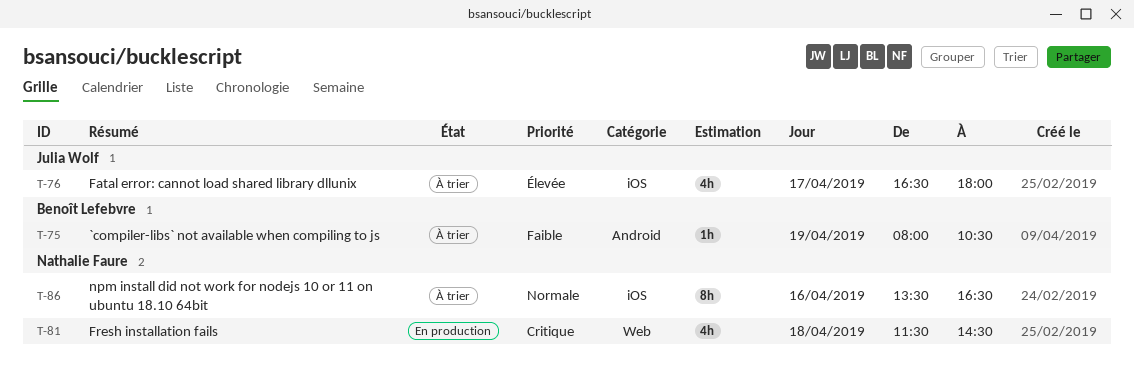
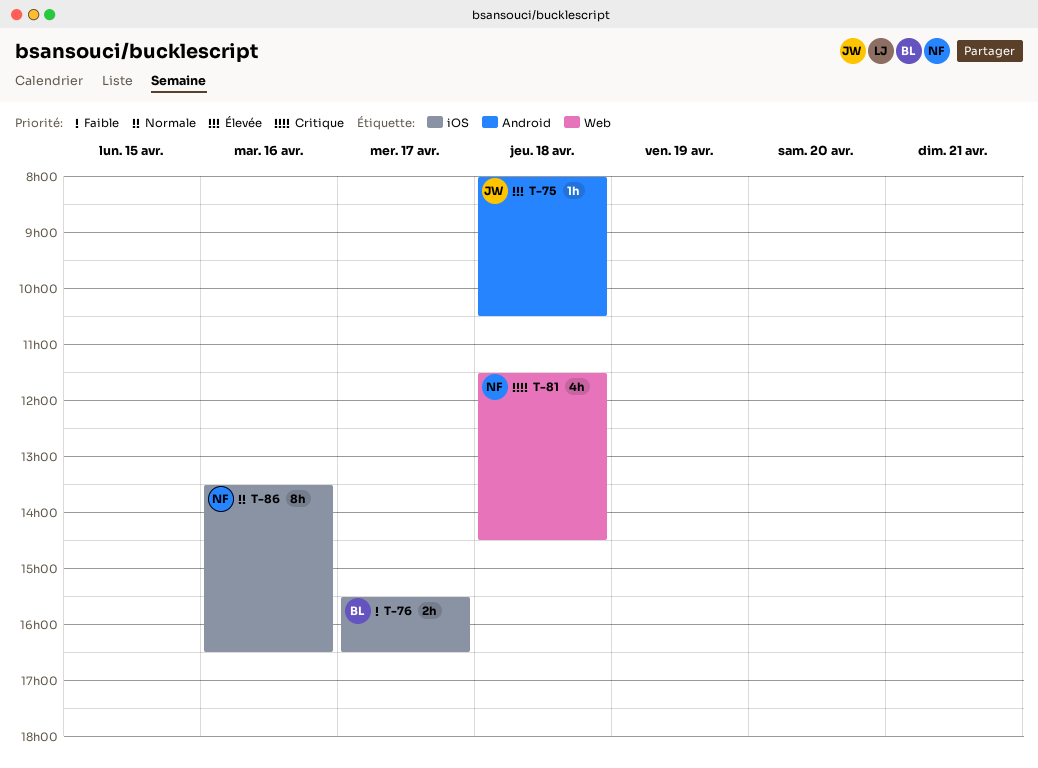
T-75, owner: Benoît Lefebvre -> Julia Wolf
T-75, priority: Faible -> Élevée
T-75, day: Apr 19 -> Apr 18
T-76, owner: Julia Wolf -> Benoît Lefebvre
T-76, priority: Élevée -> Faible
T-76, estimate: 4h -> 2h
T-76, begins: 16:30 -> 15:30
T-76, ends: 18:00 -> 16:30

